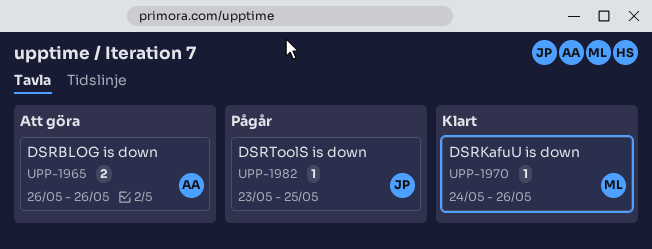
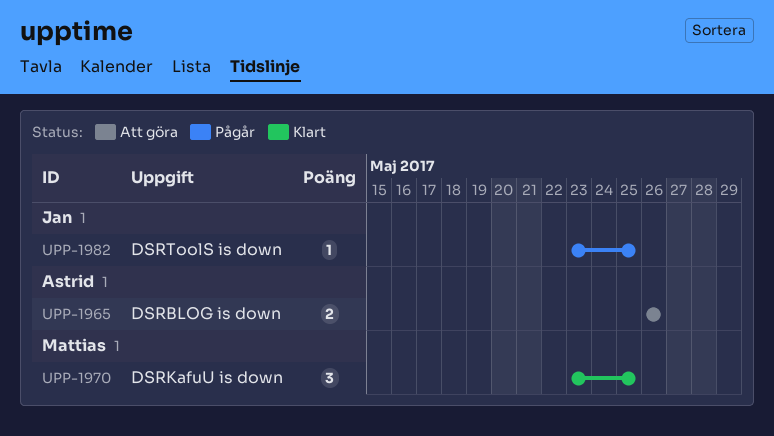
UPP-1970, estimate: 1 -> 3
UPP-1970, start: May 24 -> May 23
UPP-1970, due: May 26 -> May 25

